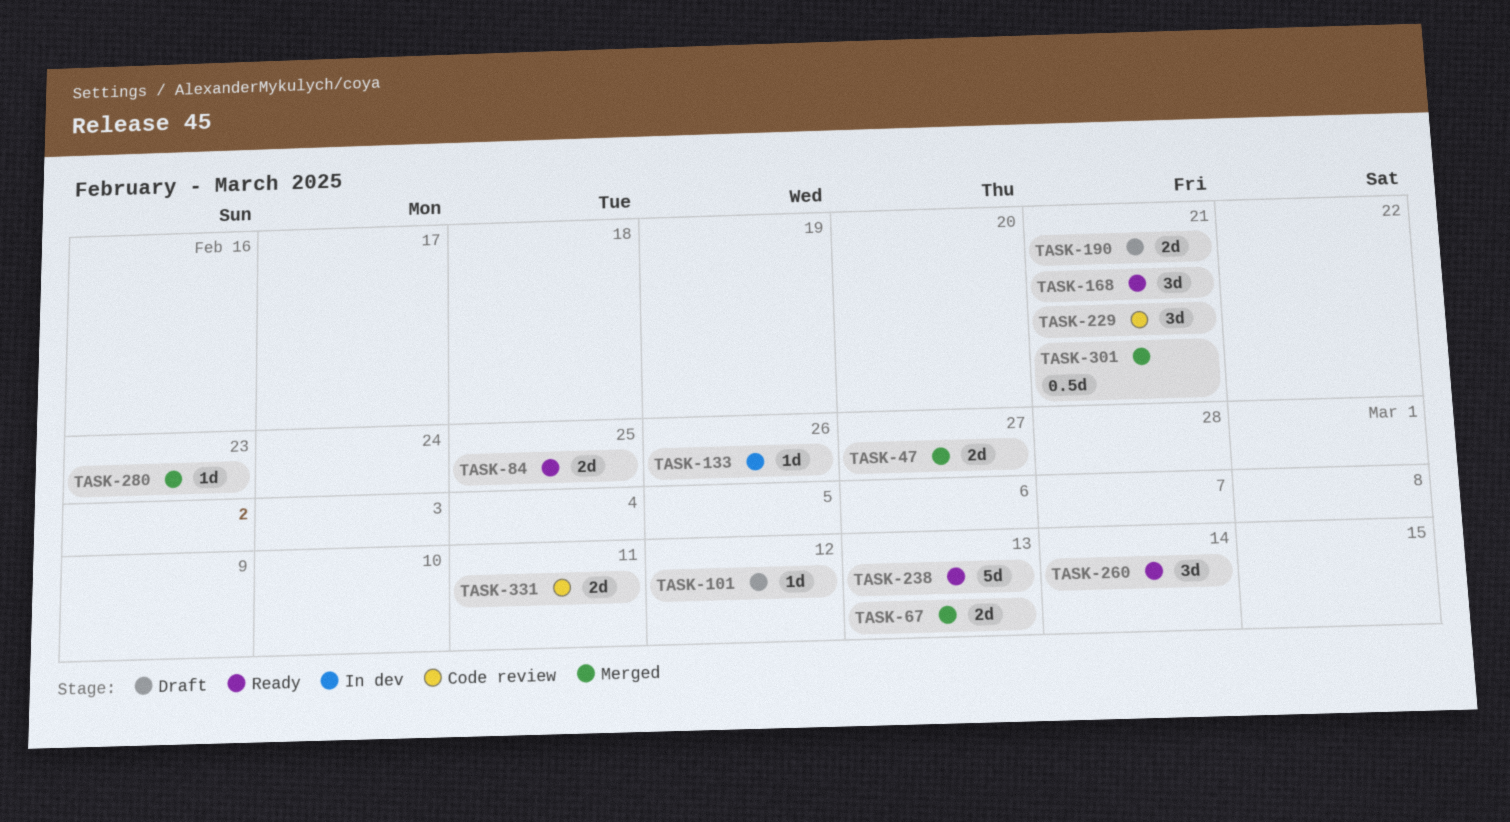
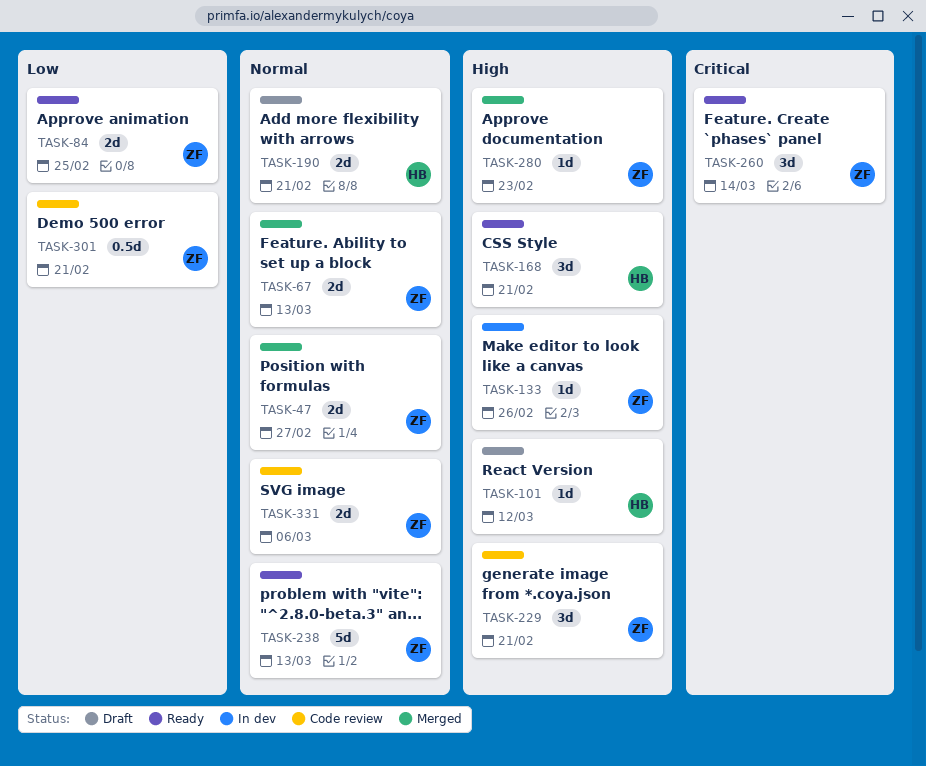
TASK-301, status: Merged -> Code review
TASK-331, due: Mar 11 -> Mar 6

